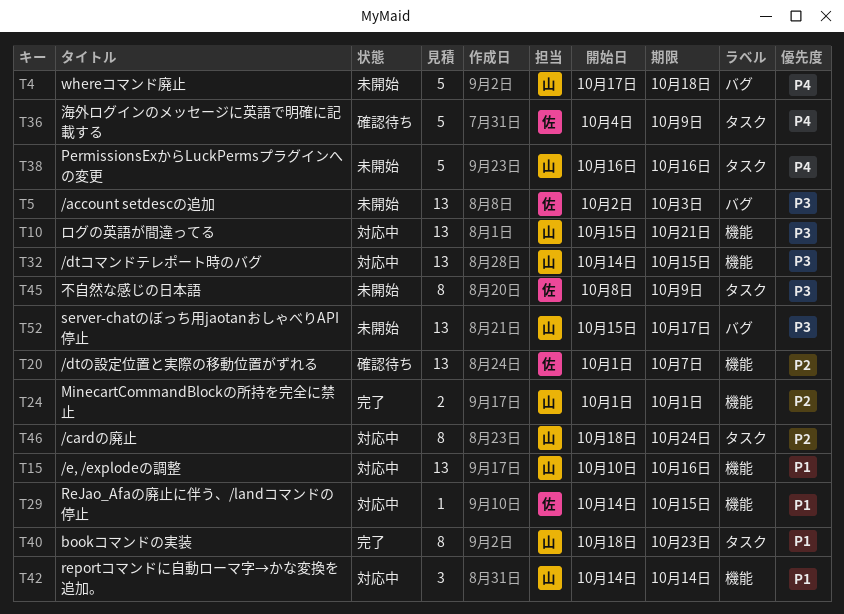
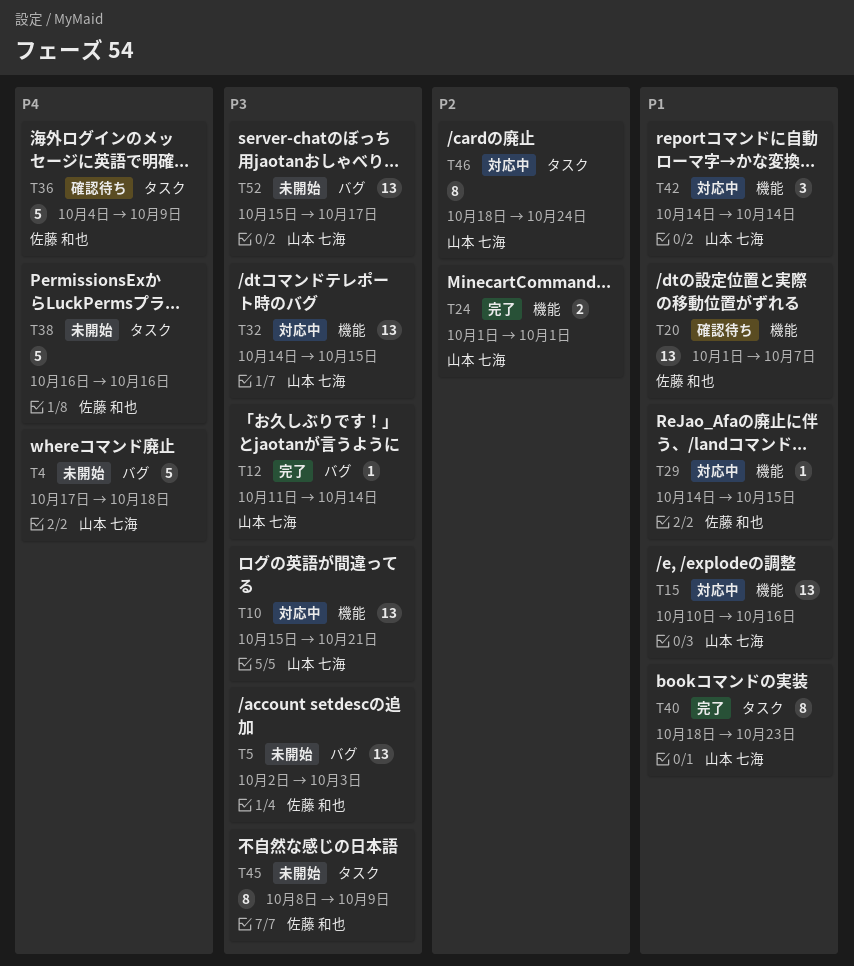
T12: none -> present
T20, priority: P2 -> P1
T38, owner: 山本 七海 -> 佐藤 和也

